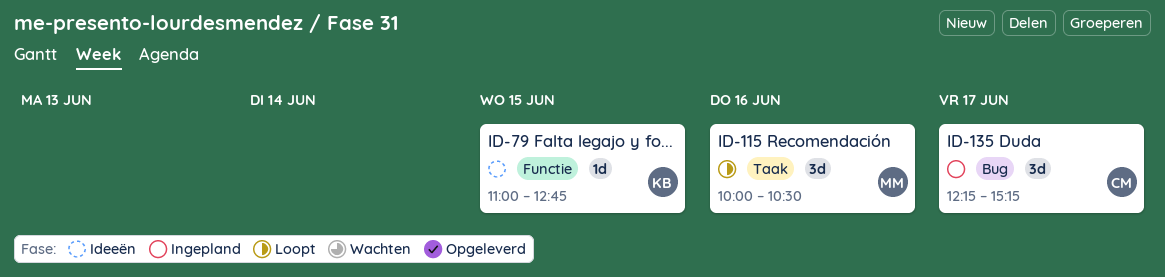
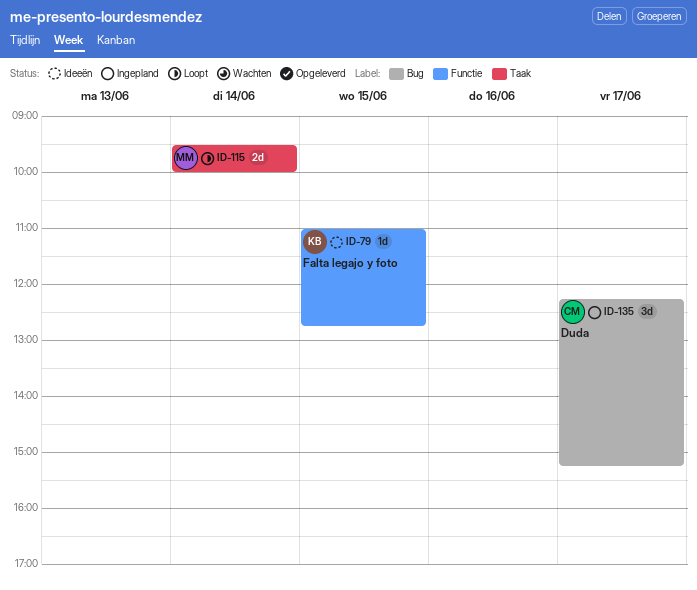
ID-115, estimate: 3d -> 2d
ID-115, day: Jun 16 -> Jun 14
ID-115, begins: 10:00 -> 09:30
ID-115, ends: 10:30 -> 10:00

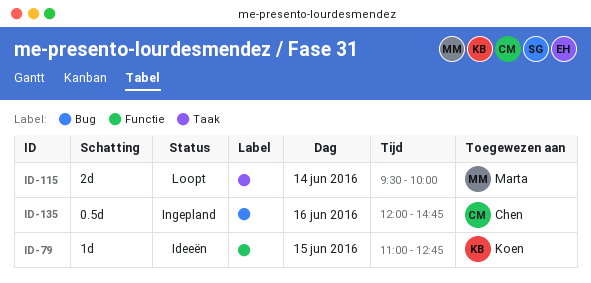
ID-135, estimate: 3d -> 0.5d
ID-135, day: Jun 17 -> Jun 16
ID-135, begins: 12:15 -> 12:00
ID-135, ends: 15:15 -> 14:45

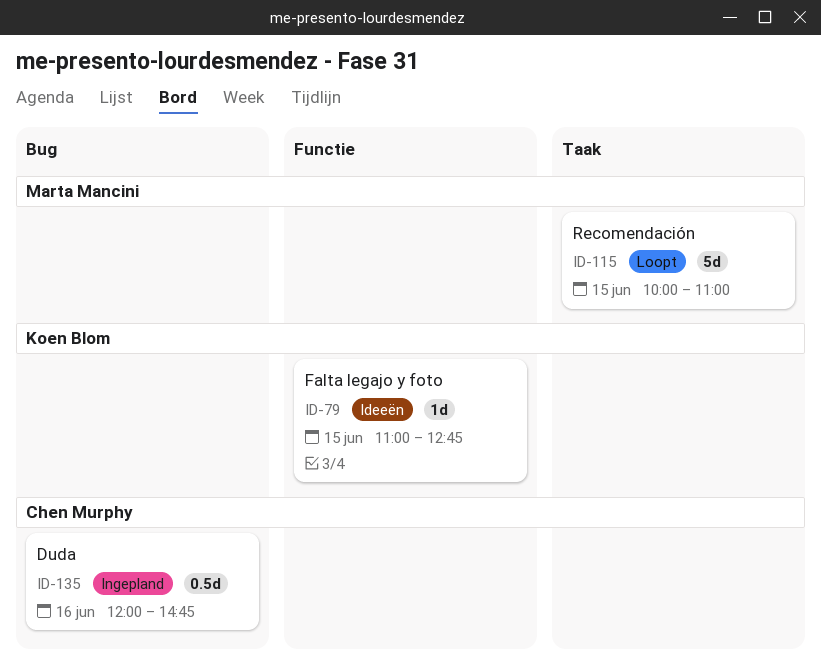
ID-115, estimate: 2d -> 5d
ID-115, day: Jun 14 -> Jun 15
ID-115, begins: 09:30 -> 10:00
ID-115, ends: 10:00 -> 11:00

